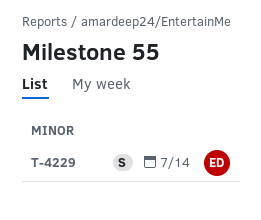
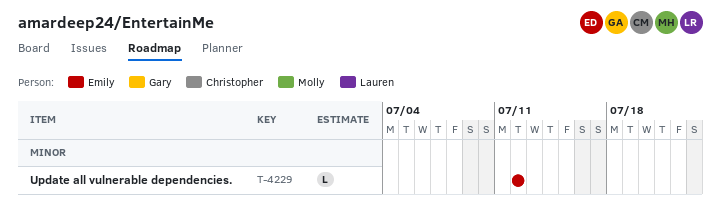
T-4229, estimate: S -> L
T-4229, due: Jul 14 -> Jul 12

